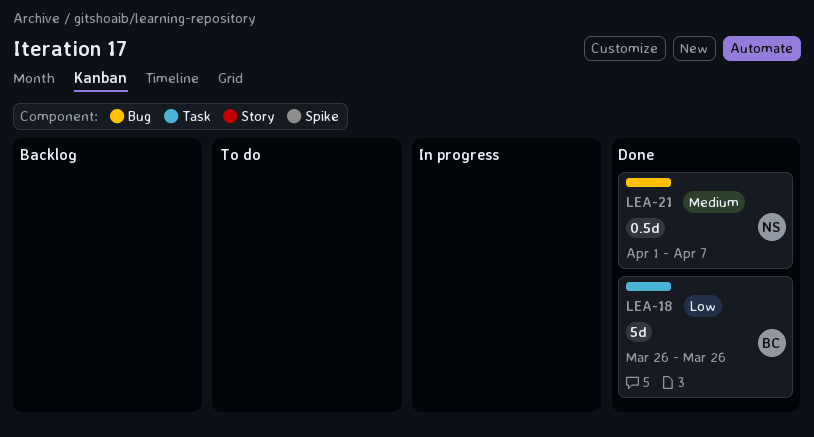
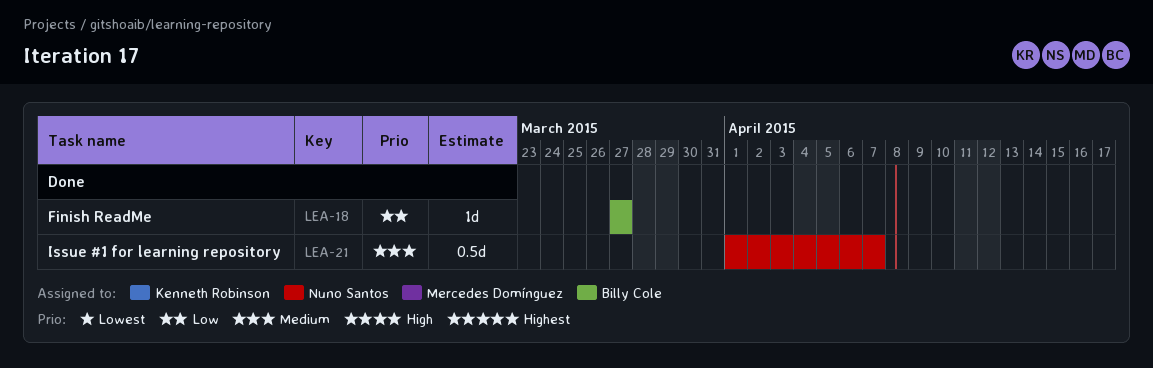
LEA-18, estimate: 5d -> 1d
LEA-18, start: Mar 26 -> Mar 27
LEA-18, due: Mar 26 -> Mar 27

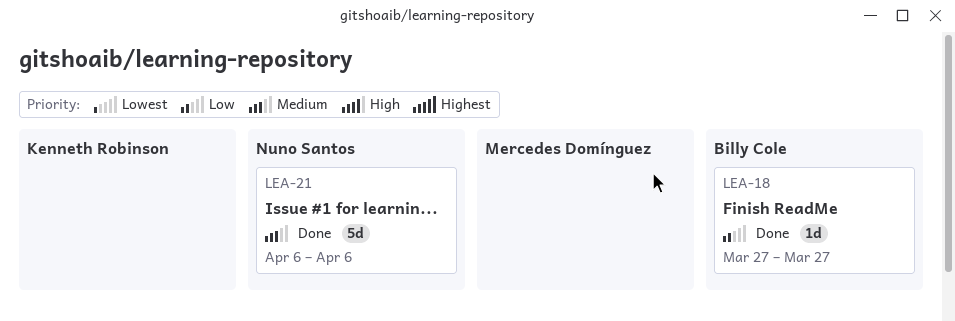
LEA-21, estimate: 0.5d -> 5d
LEA-21, start: Apr 1 -> Apr 6
LEA-21, due: Apr 7 -> Apr 6

